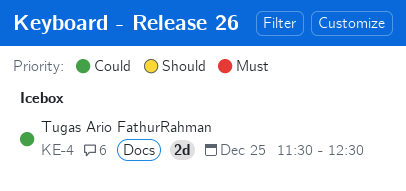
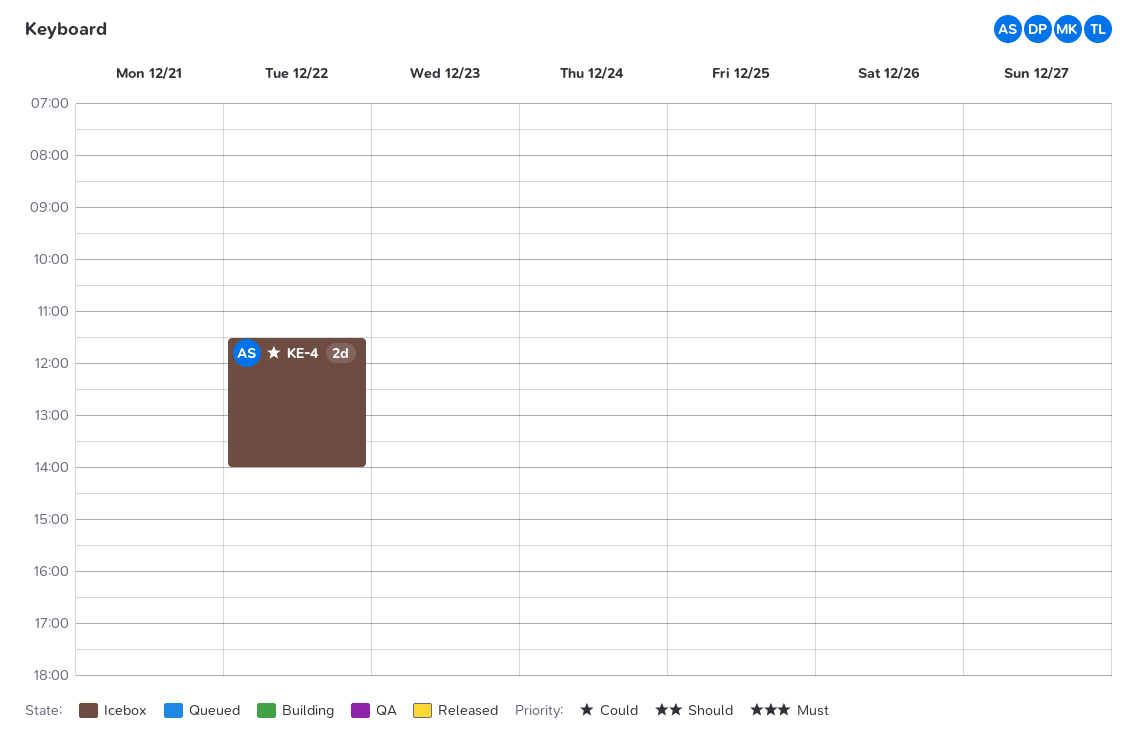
KE-4, day: Dec 25 -> Dec 22
KE-4, ends: 12:30 -> 14:00

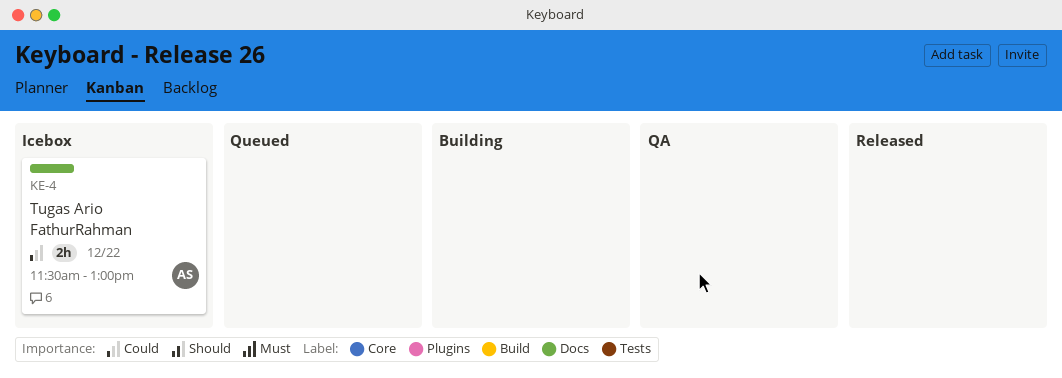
KE-4, estimate: 2d -> 2h
KE-4, ends: 14:00 -> 13:00

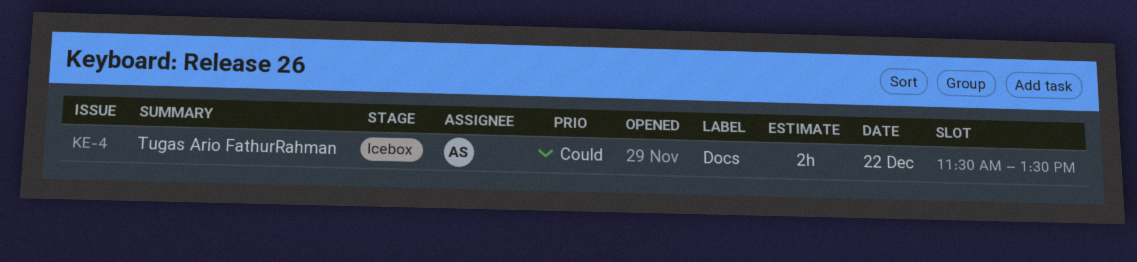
KE-4, ends: 13:00 -> 13:30

